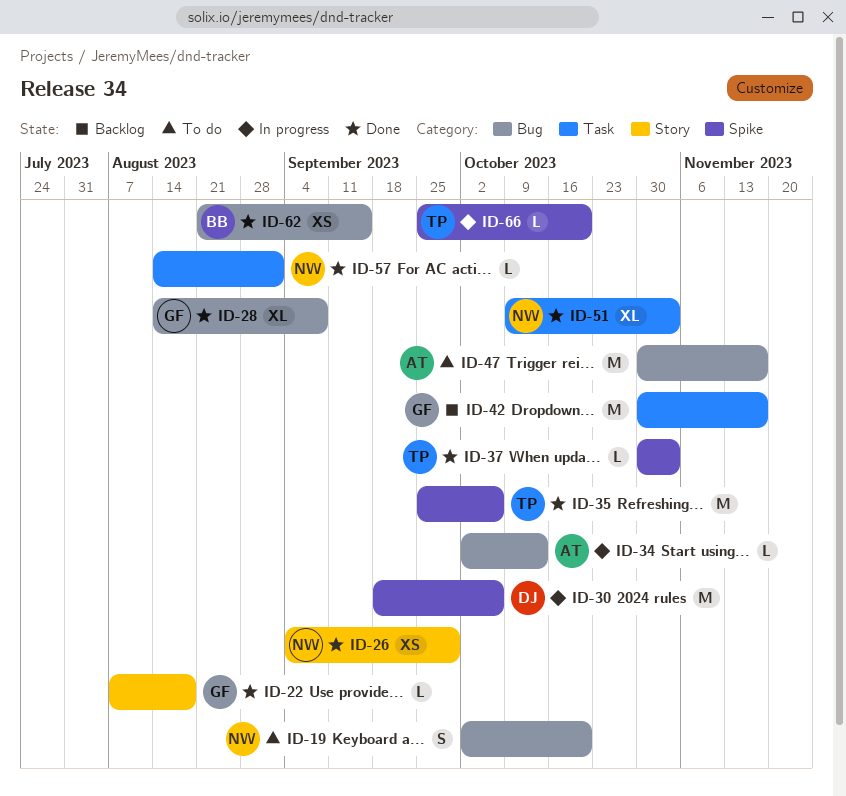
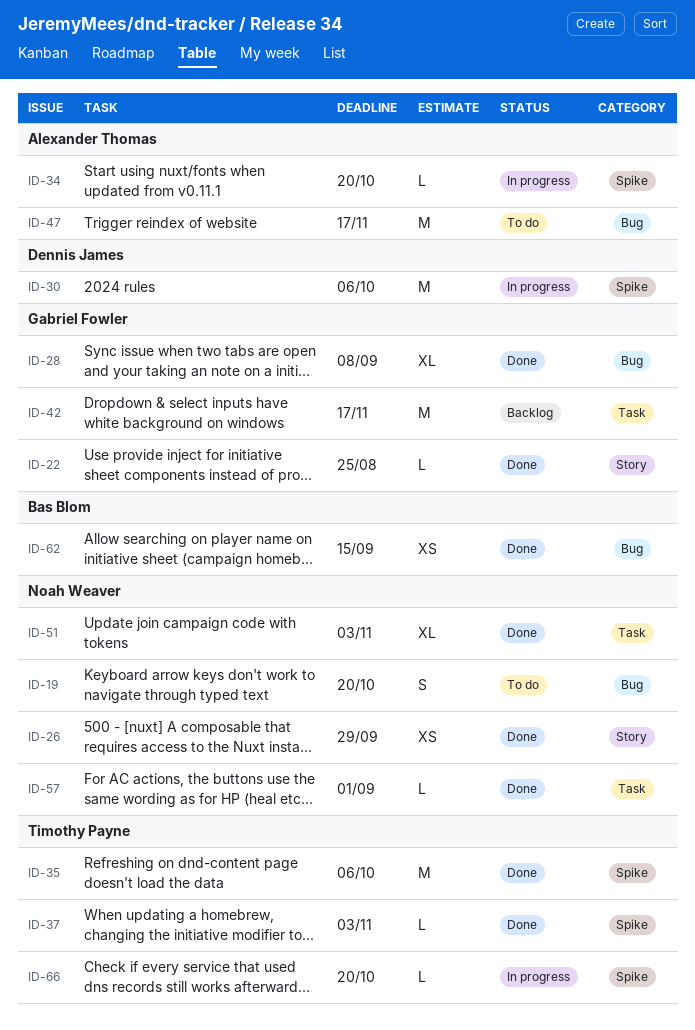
ID-22, due: Aug 18 -> Aug 25
ID-34, label: Bug -> Spike
ID-34, due: Oct 13 -> Oct 20

